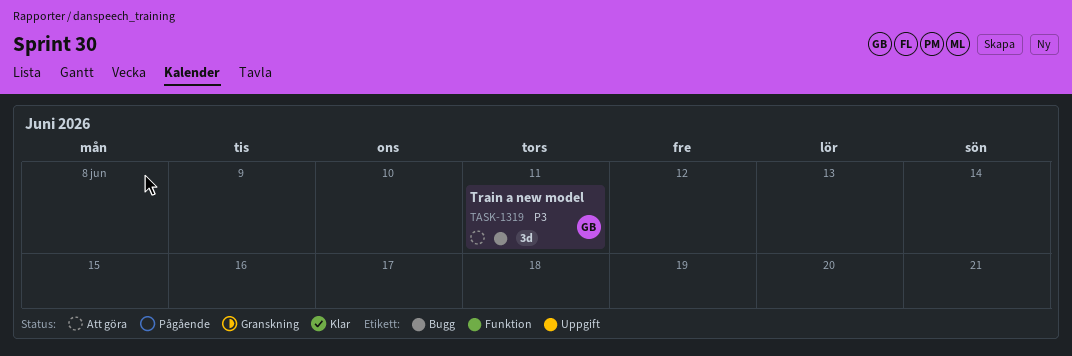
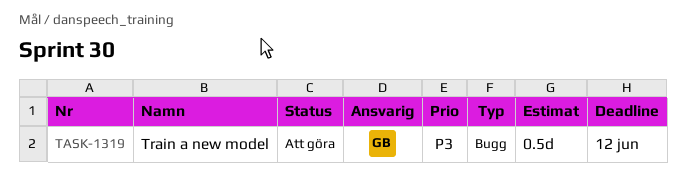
TASK-1319, estimate: 3d -> 0.5d
TASK-1319, due: Jun 11 -> Jun 12

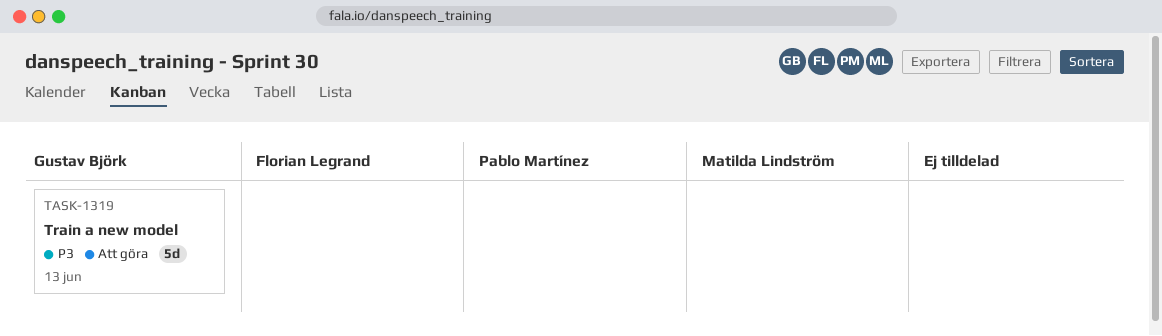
TASK-1319, estimate: 0.5d -> 5d
TASK-1319, due: Jun 12 -> Jun 13

